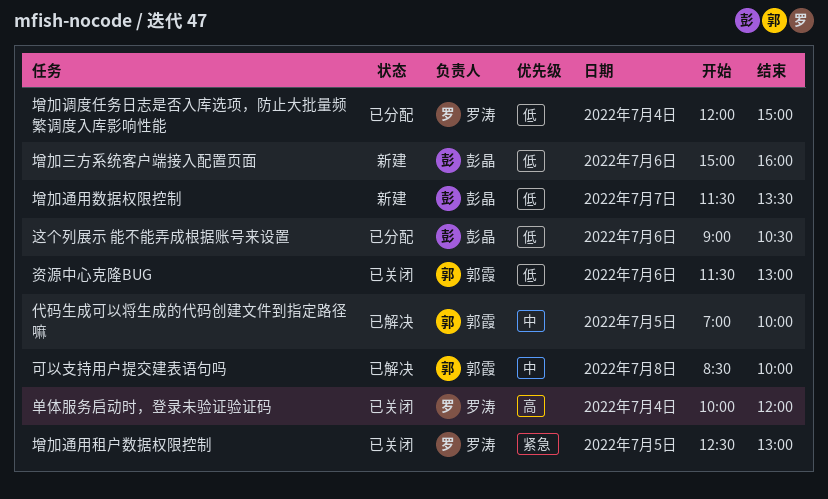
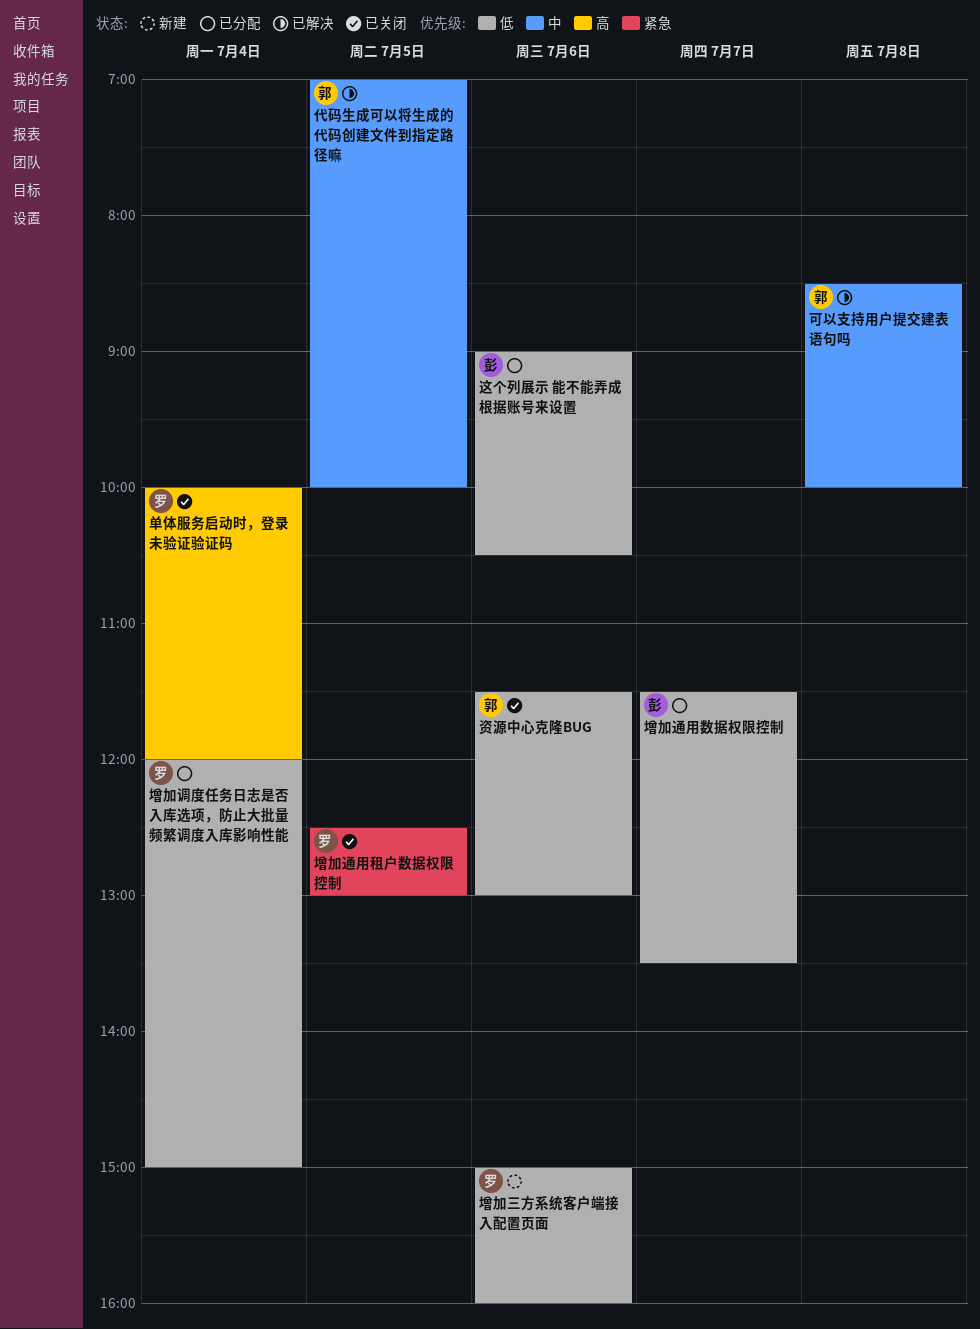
增加三方系统客户端接入配置页面, owner: 彭晶 -> 罗涛
增加通用数据权限控制, status: 新建 -> 已分配

